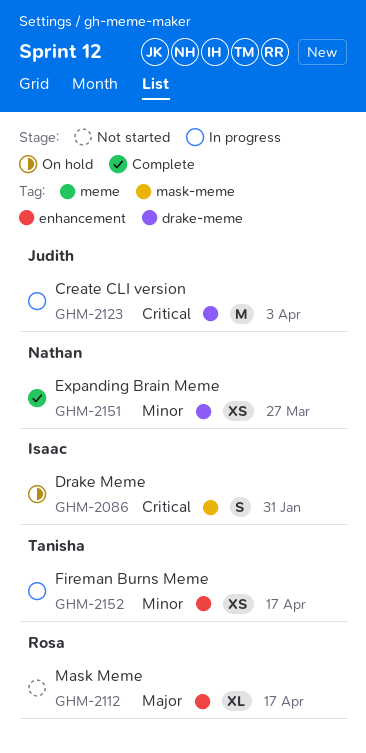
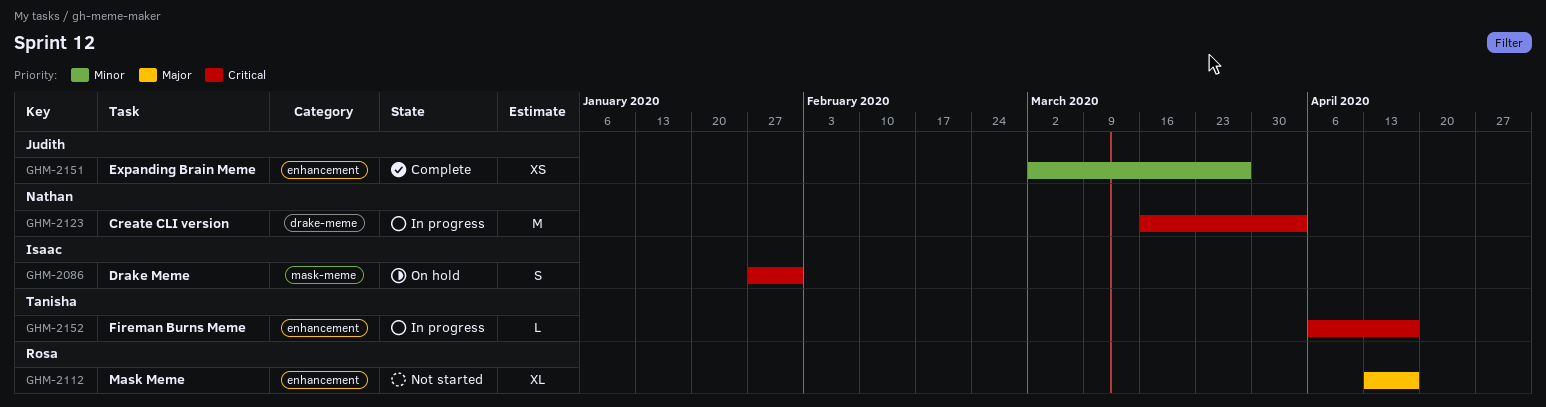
GHM-2123, owner: Judith -> Nathan
GHM-2151, owner: Nathan -> Judith
GHM-2151, label: drake-meme -> enhancement
GHM-2152, priority: Minor -> Critical
GHM-2152, estimate: XS -> L

